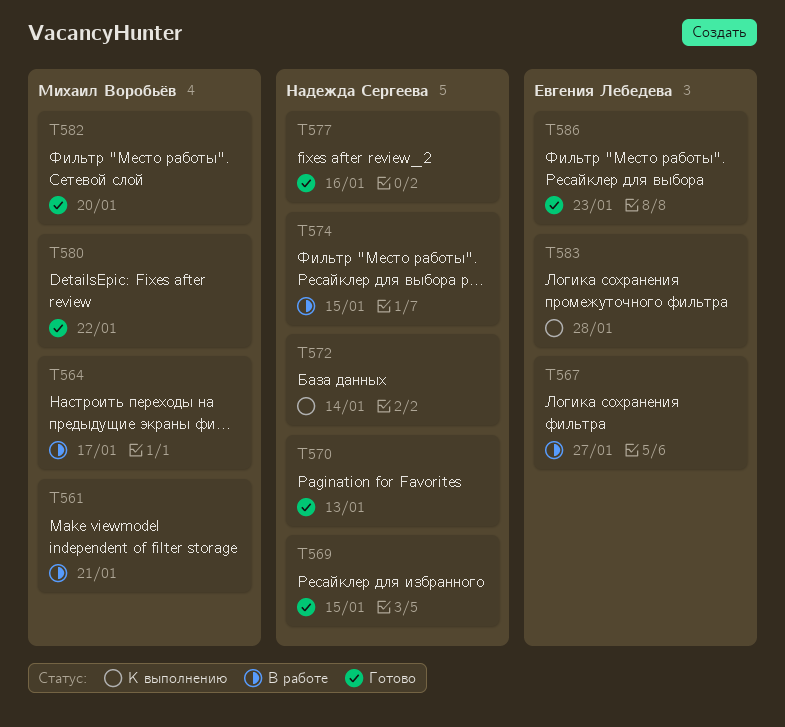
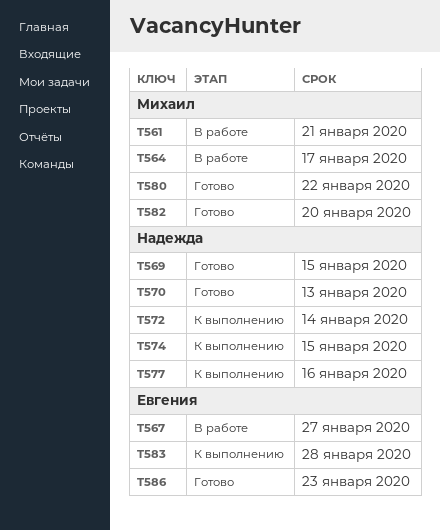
T574, status: В работе -> К выполнению
T577, status: Готово -> К выполнению

